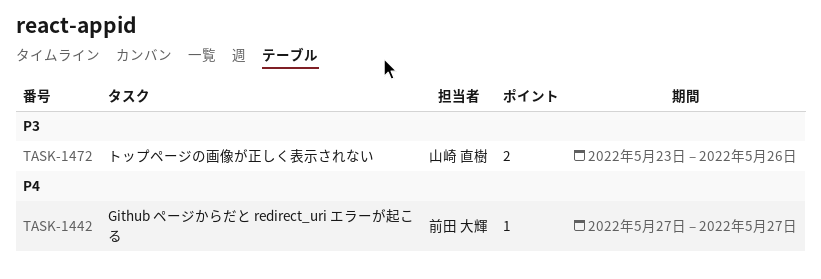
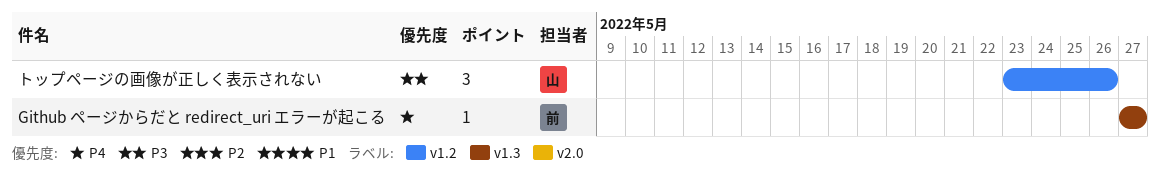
トップページの画像が正しく表示されない, estimate: 2 -> 3

